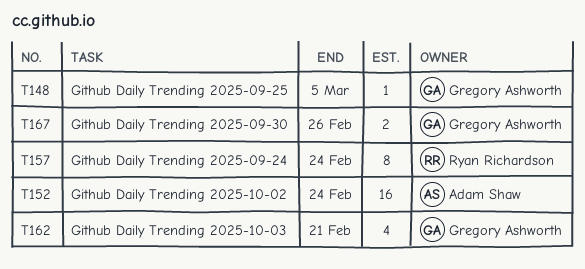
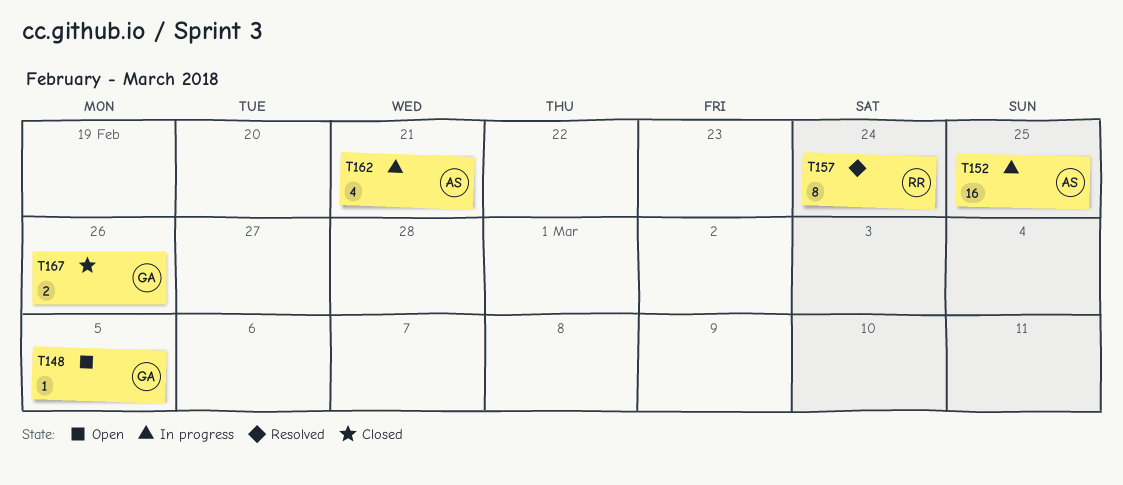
T152, due: Feb 24 -> Feb 25
T162, owner: Gregory Ashworth -> Adam Shaw

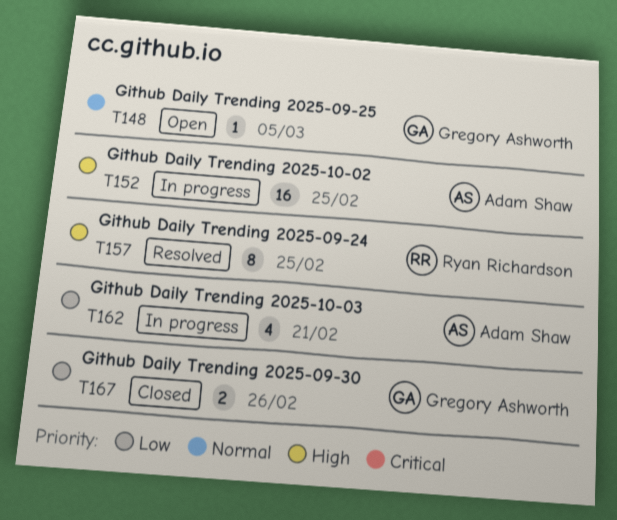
T157, due: Feb 24 -> Feb 25

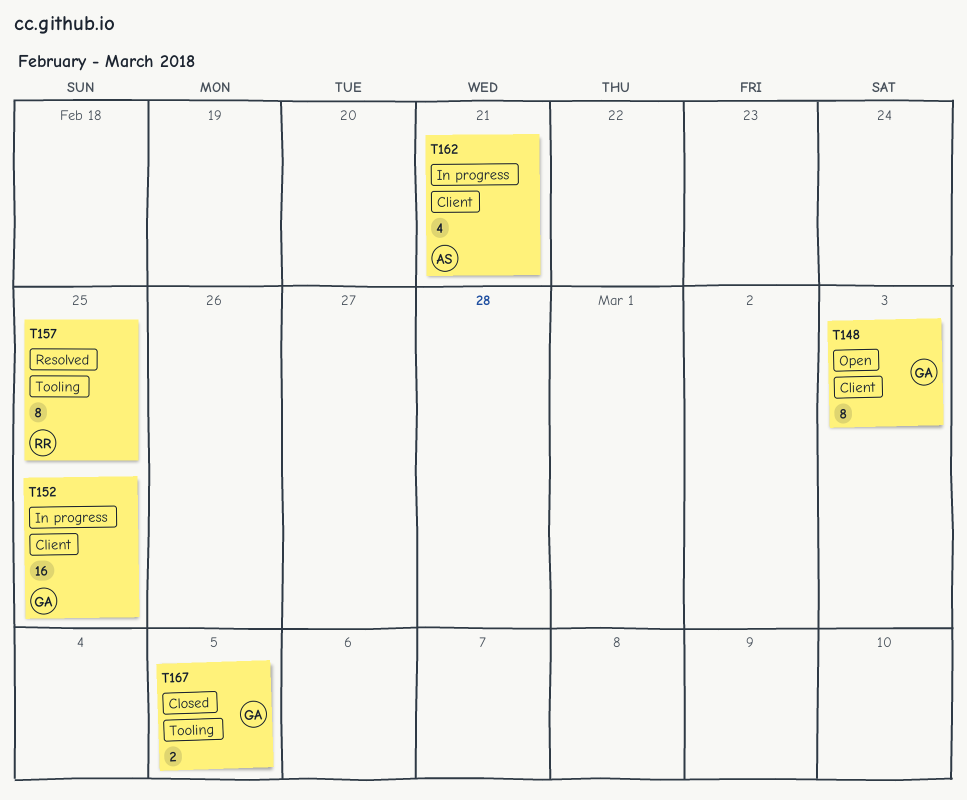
T148, estimate: 1 -> 8
T148, due: Mar 5 -> Mar 3
T152, owner: Adam Shaw -> Gregory Ashworth
T167, due: Feb 26 -> Mar 5

